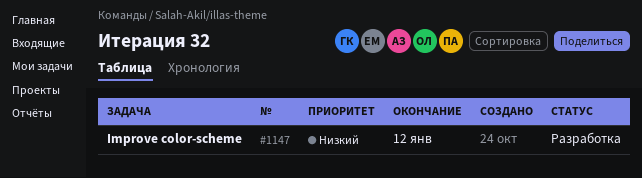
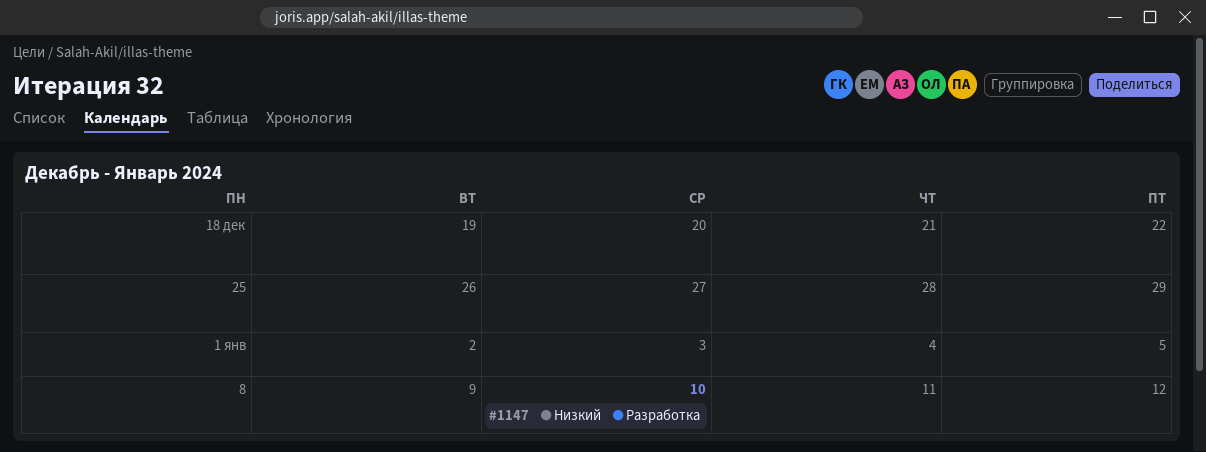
#1147, due: Jan 12 -> Jan 10

